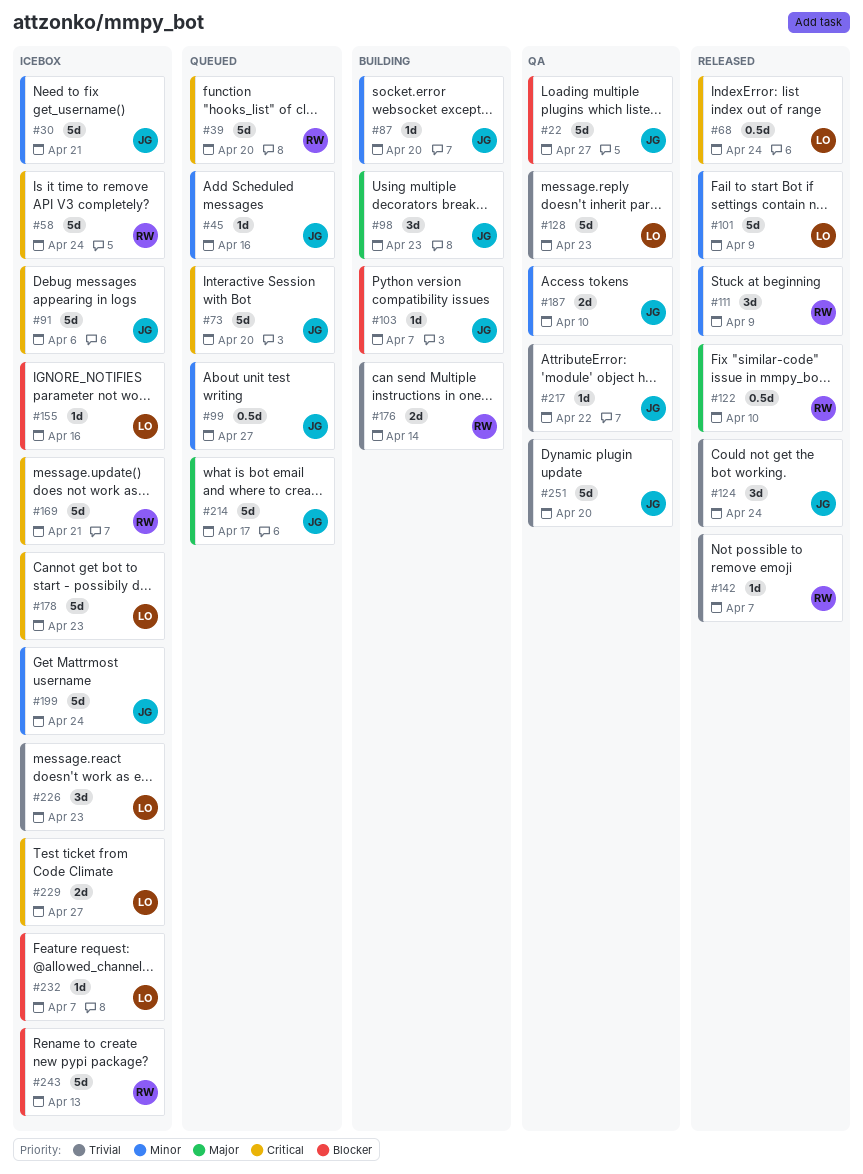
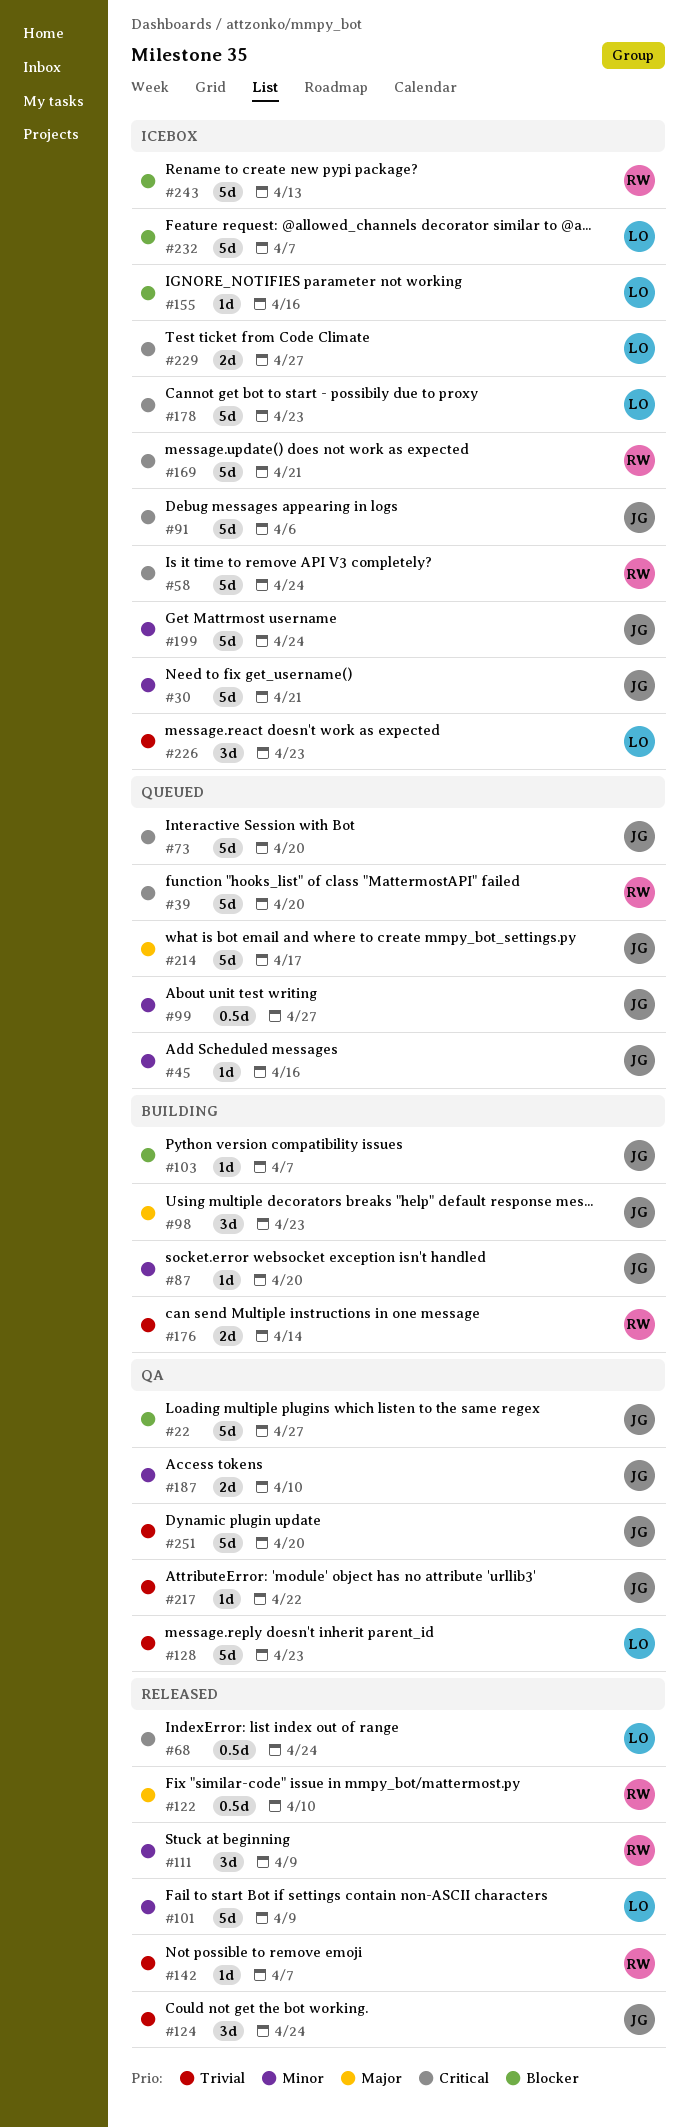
#232, estimate: 1d -> 5d

